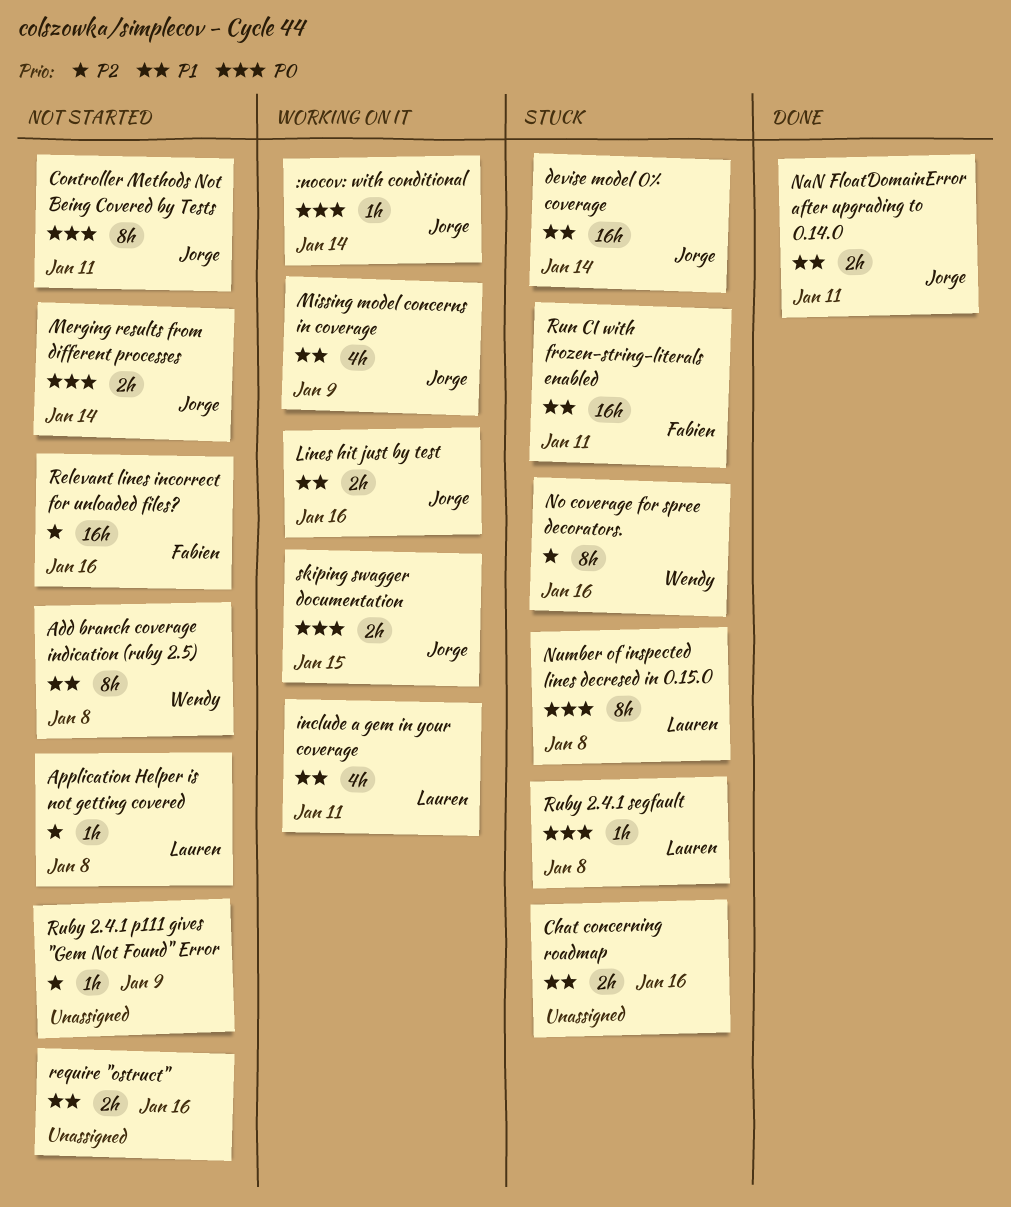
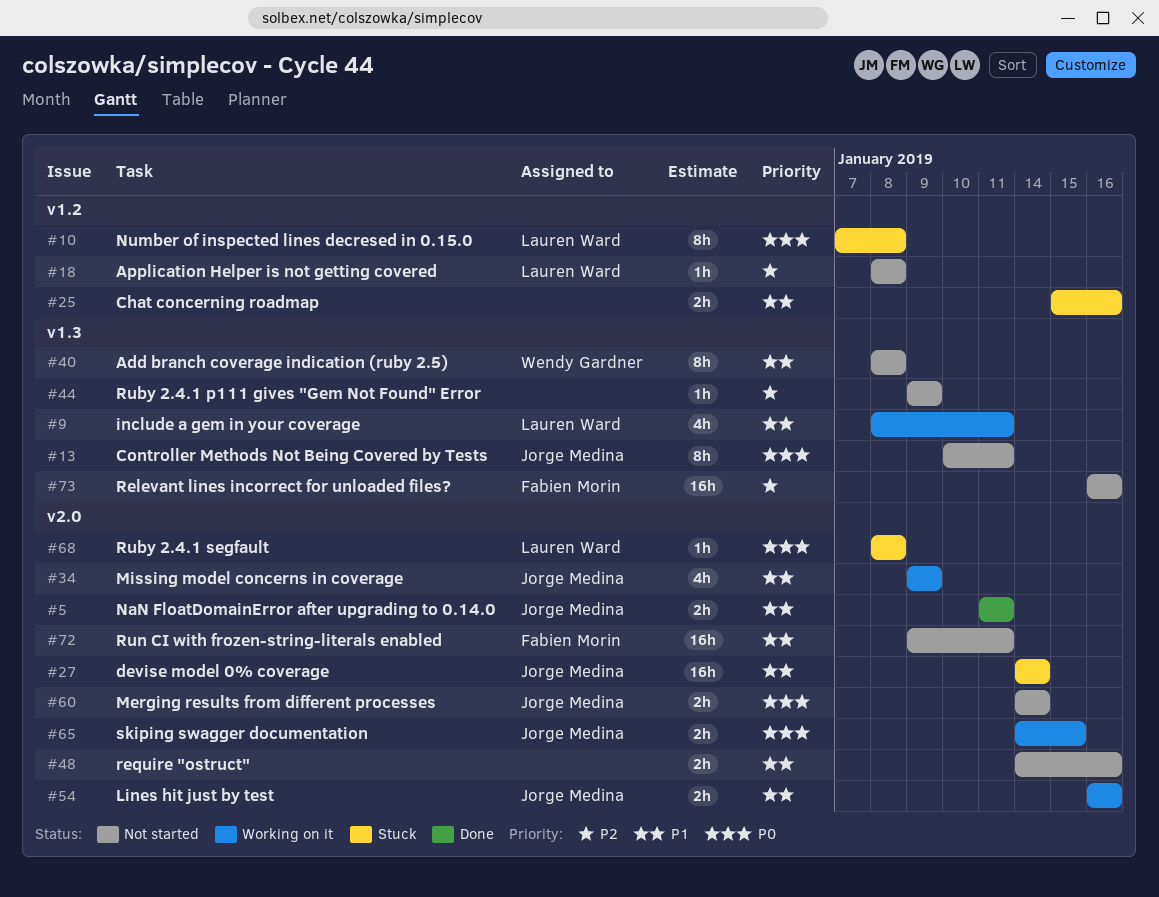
:nocov: with conditional: present -> none
No coverage for spree decorators.: present -> none
Run CI with frozen-string-literals enabled, status: Stuck -> Not started

